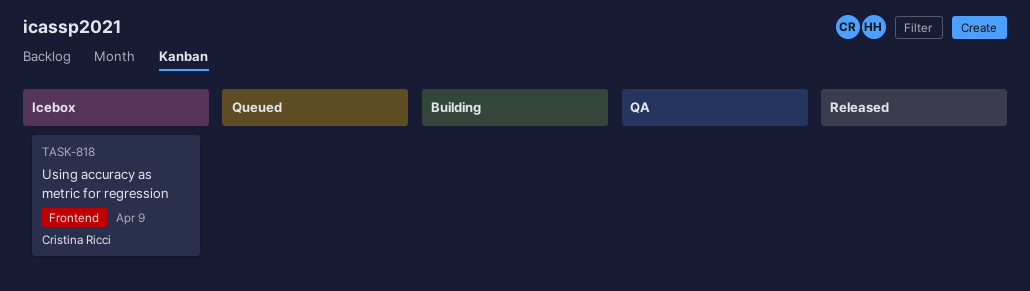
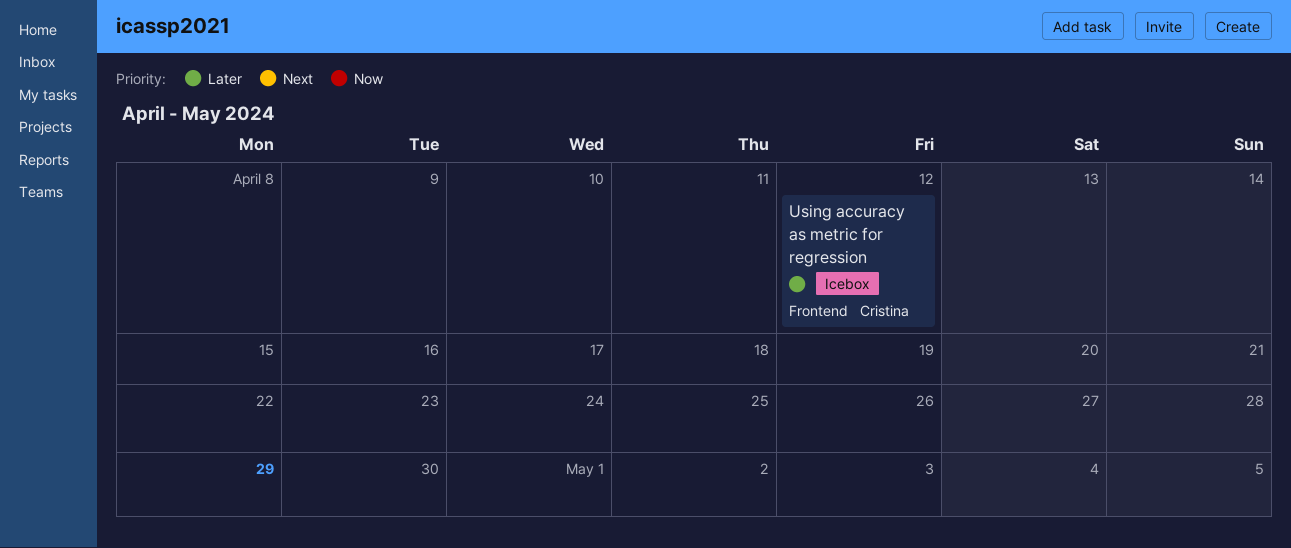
Using accuracy as metric for regression, due: Apr 9 -> Apr 12

